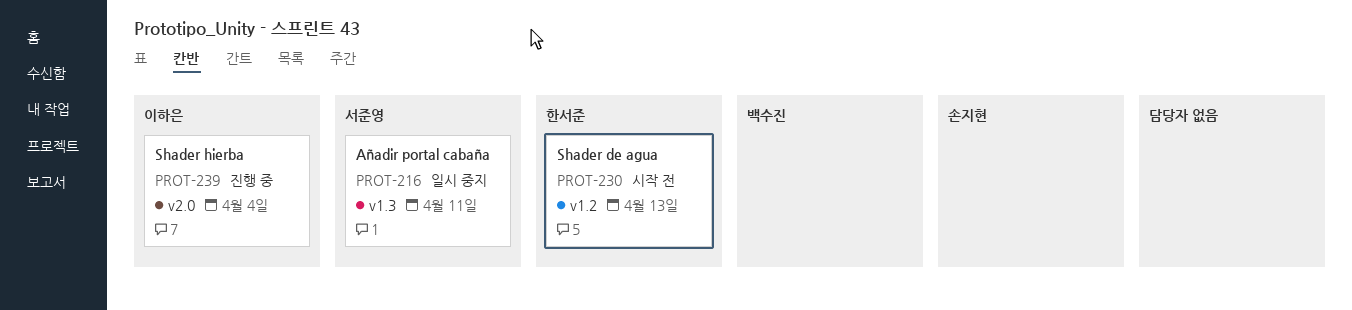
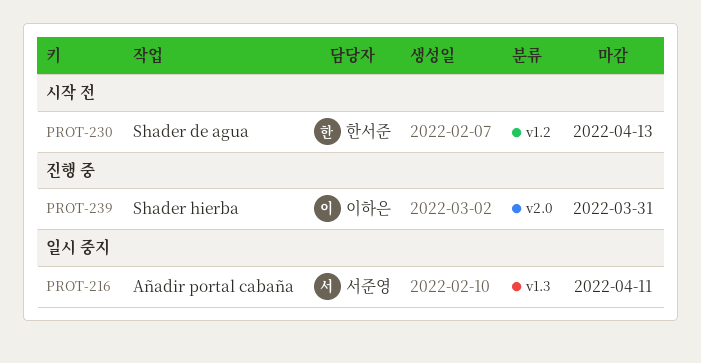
PROT-239, due: Apr 4 -> Mar 31

